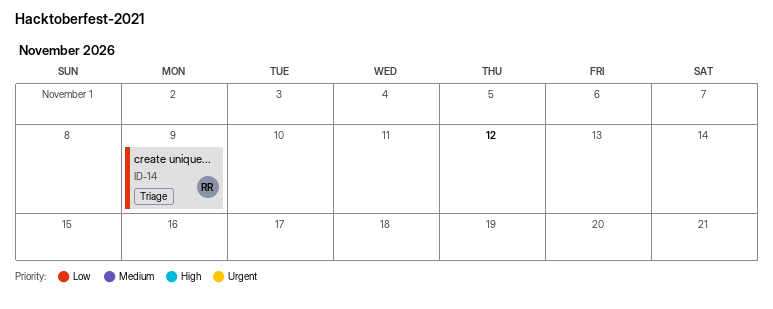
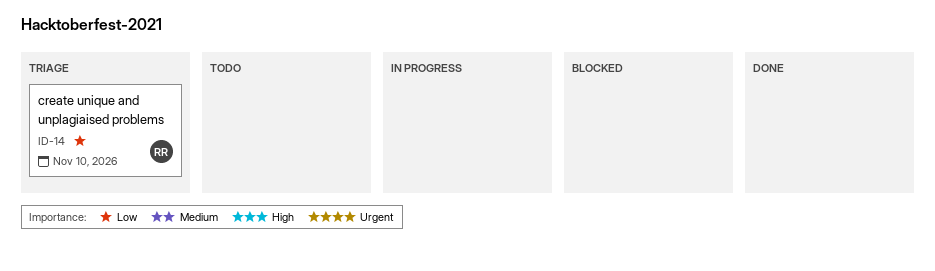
ID-14, due: Nov 9 -> Nov 10

